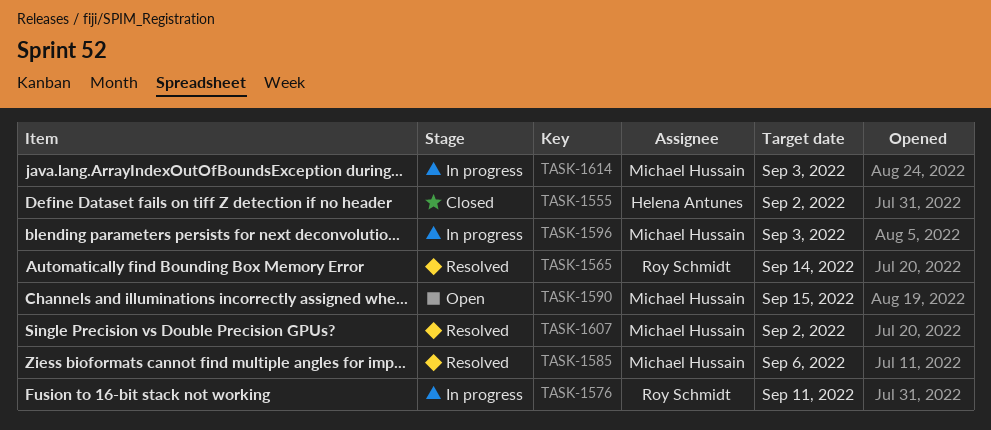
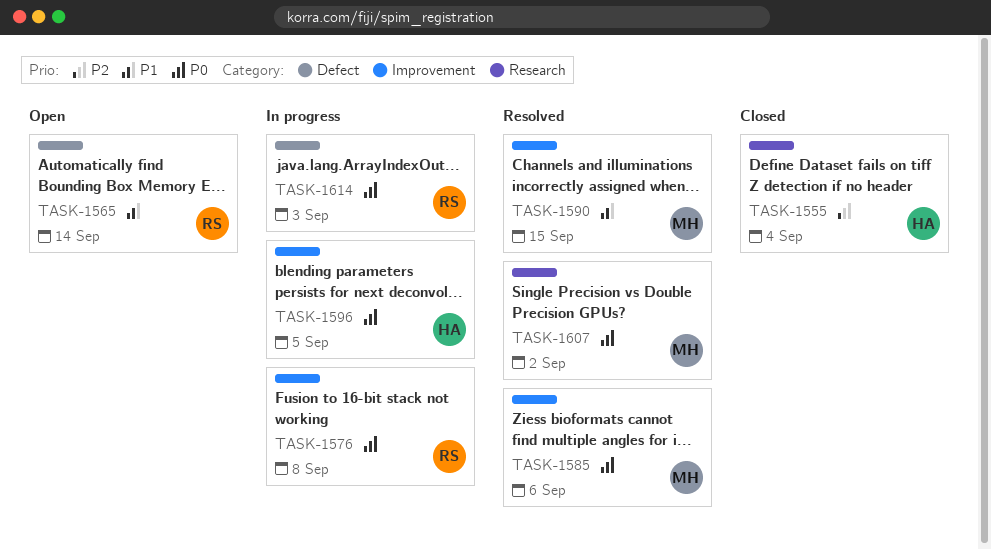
TASK-1555, due: Sep 2 -> Sep 4
TASK-1565, status: Resolved -> Open
TASK-1576, due: Sep 11 -> Sep 8
TASK-1590, status: Open -> Resolved
TASK-1596, owner: Michael Hussain -> Helena Antunes
TASK-1596, due: Sep 3 -> Sep 5
TASK-1614, owner: Michael Hussain -> Roy Schmidt

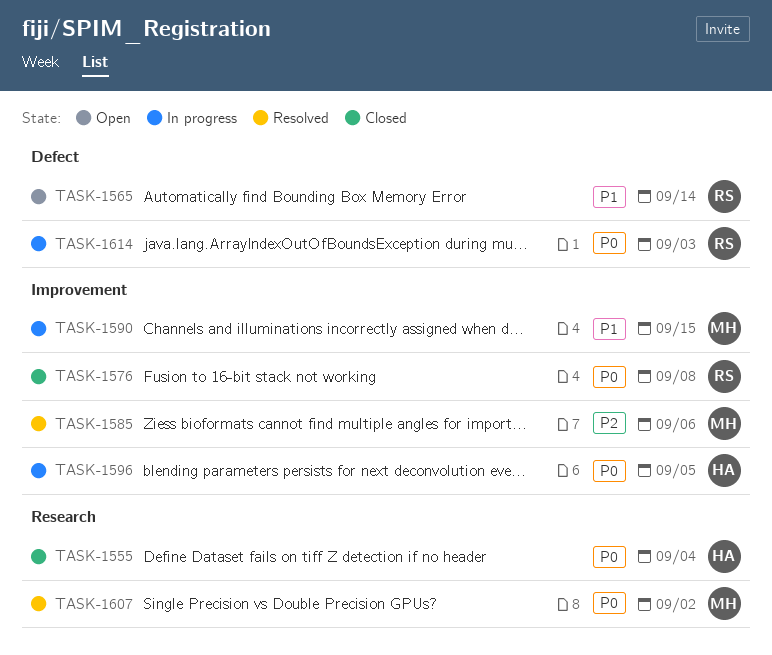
TASK-1555, priority: P2 -> P0
TASK-1576, status: In progress -> Closed
TASK-1585, priority: P0 -> P2
TASK-1590, status: Resolved -> In progress

